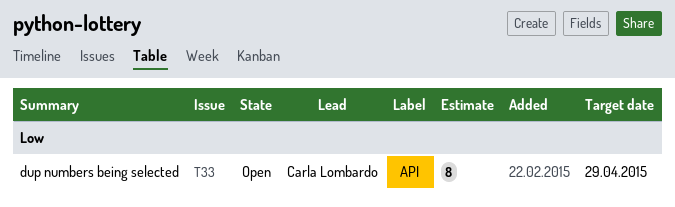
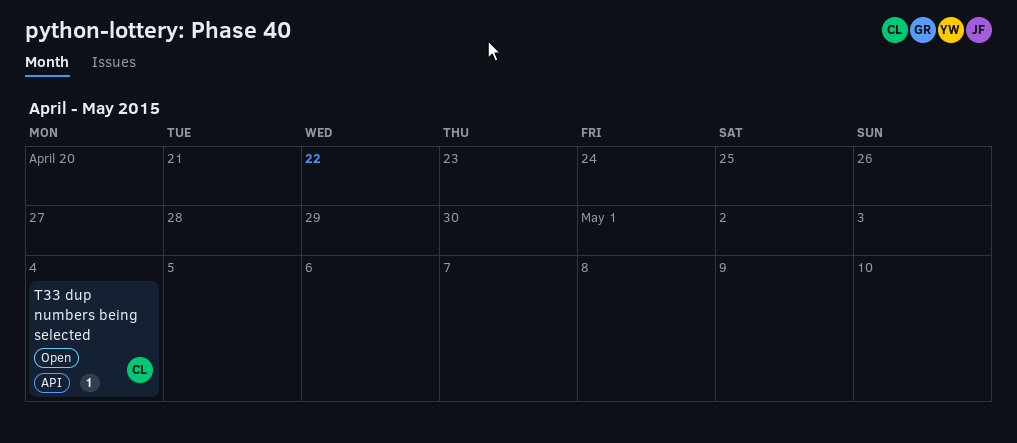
T33, estimate: 8 -> 1
T33, due: Apr 29 -> May 4

